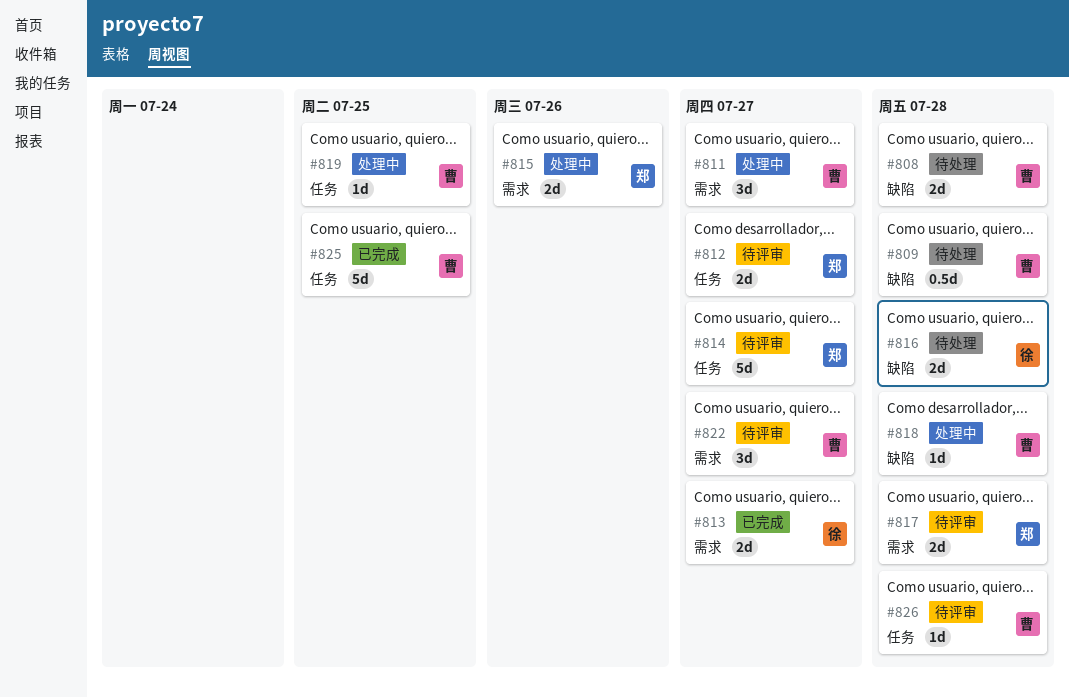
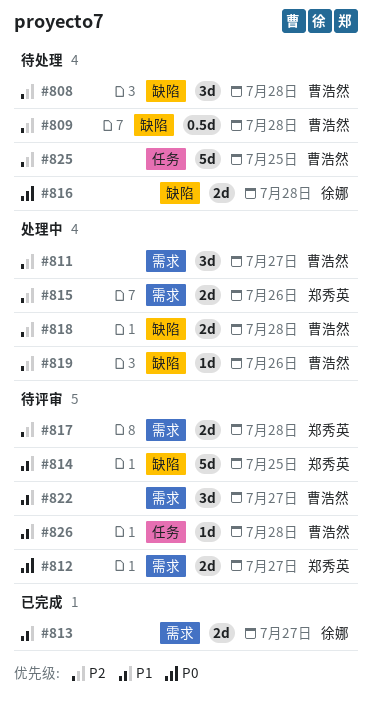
#808, estimate: 2d -> 3d
#812, label: 任务 -> 需求
#814, label: 任务 -> 缺陷
#814, due: Jul 27 -> Jul 25
#818, estimate: 1d -> 2d
#819, label: 任务 -> 缺陷
#819, due: Jul 25 -> Jul 26
#825, status: 已完成 -> 待处理

